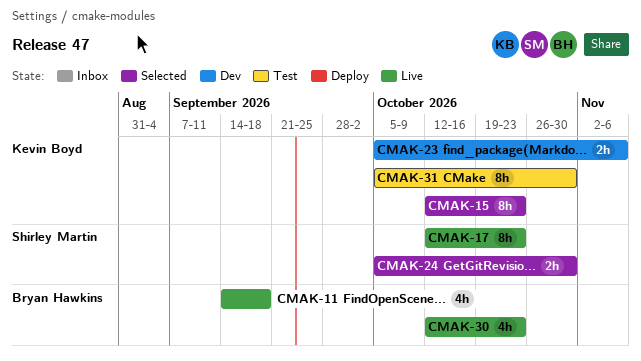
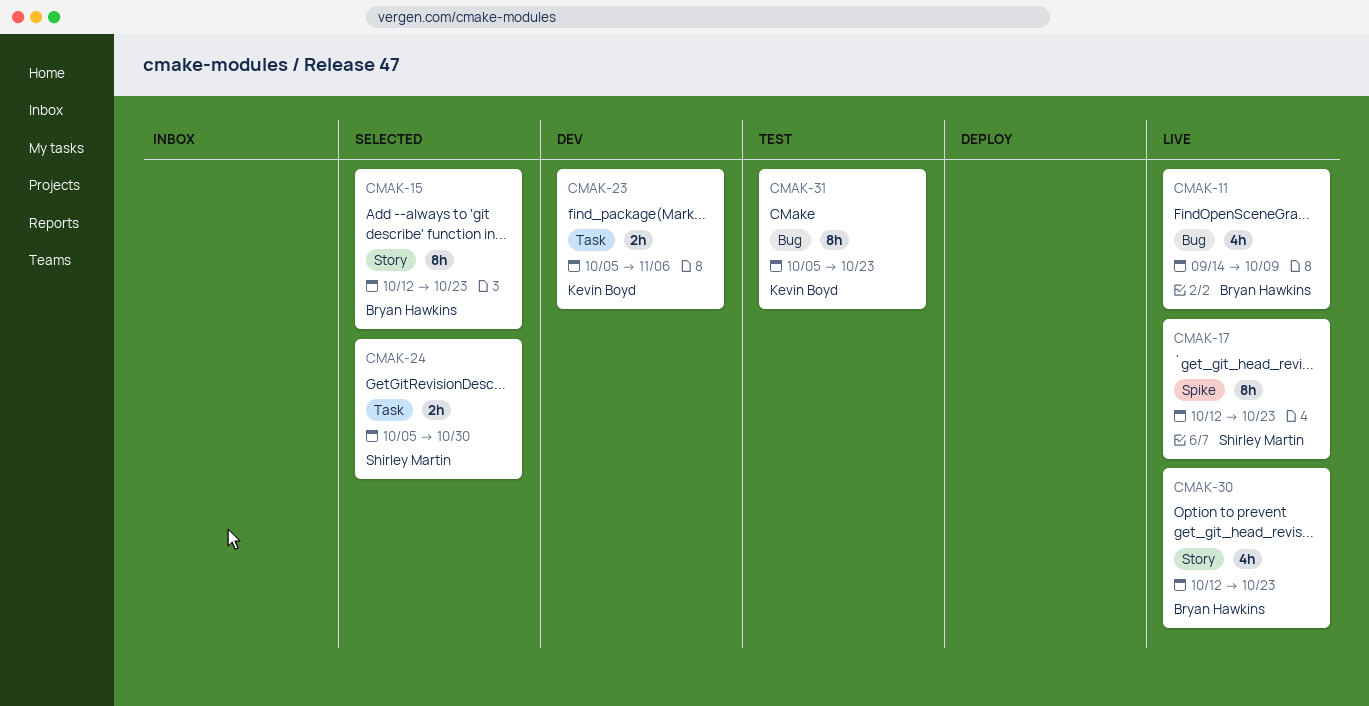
CMAK-11, due: Sep 18 -> Oct 9
CMAK-15, owner: Kevin Boyd -> Bryan Hawkins
CMAK-31, due: Oct 30 -> Oct 23

